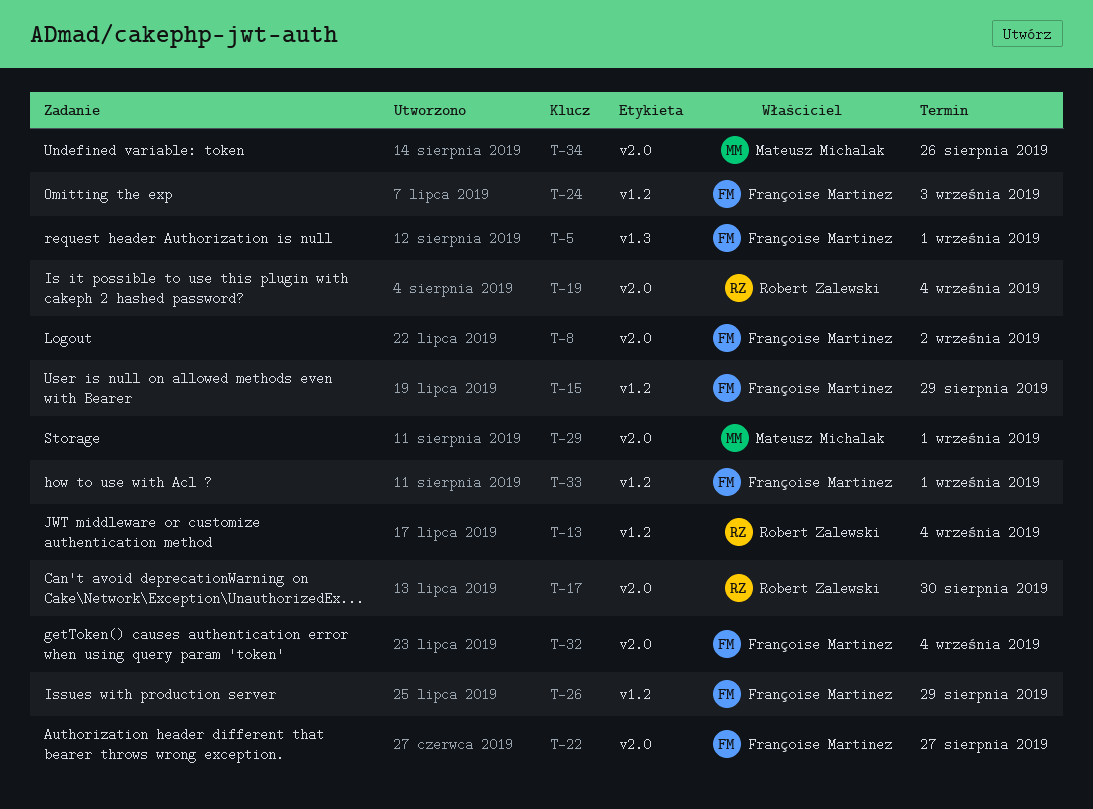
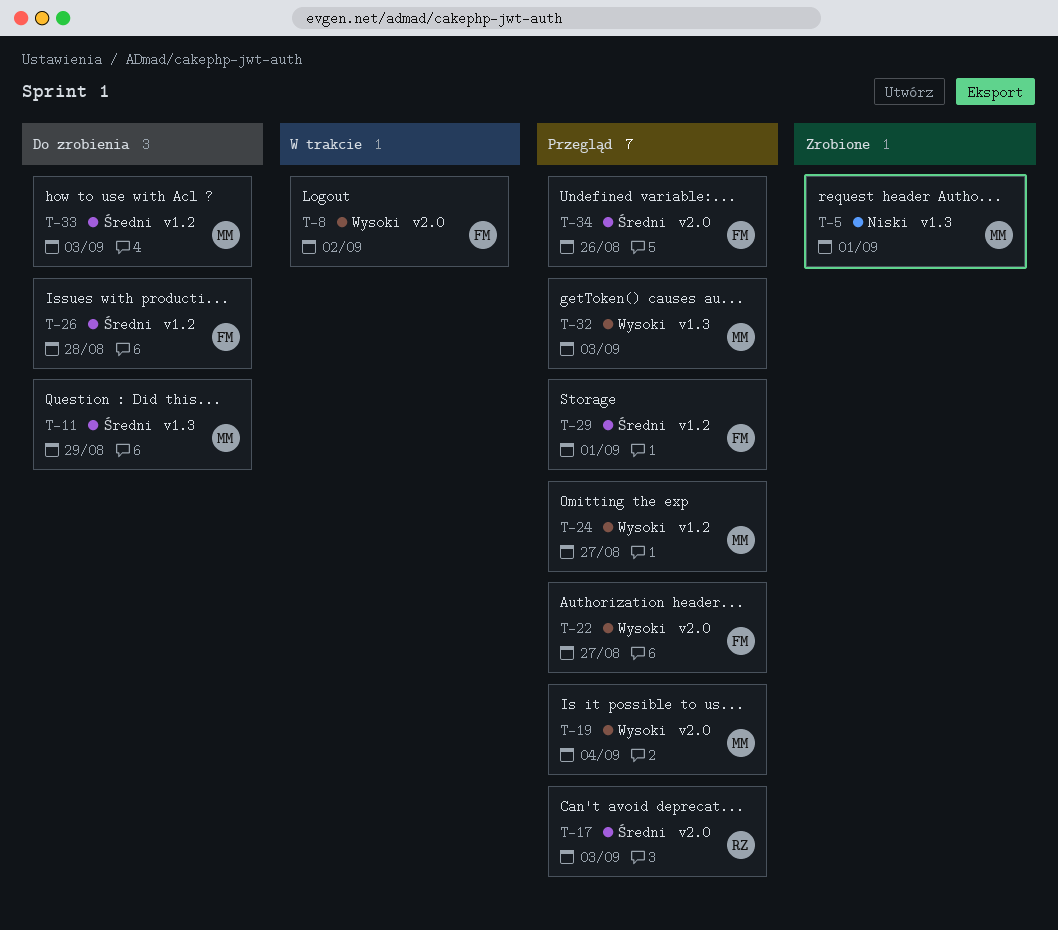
T-5, owner: Françoise Martinez -> Mateusz Michalak
T-11: none -> present
T-13: present -> none
T-15: present -> none
T-17, due: Aug 30 -> Sep 3
T-19, owner: Robert Zalewski -> Mateusz Michalak
T-24, owner: Françoise Martinez -> Mateusz Michalak
T-24, due: Sep 3 -> Aug 27
T-26, due: Aug 29 -> Aug 28
T-29, owner: Mateusz Michalak -> Françoise Martinez
T-29, label: v2.0 -> v1.2
T-32, owner: Françoise Martinez -> Mateusz Michalak
T-32, label: v2.0 -> v1.3
T-32, due: Sep 4 -> Sep 3
T-33, owner: Françoise Martinez -> Mateusz Michalak
T-33, due: Sep 1 -> Sep 3
T-34, owner: Mateusz Michalak -> Françoise Martinez

